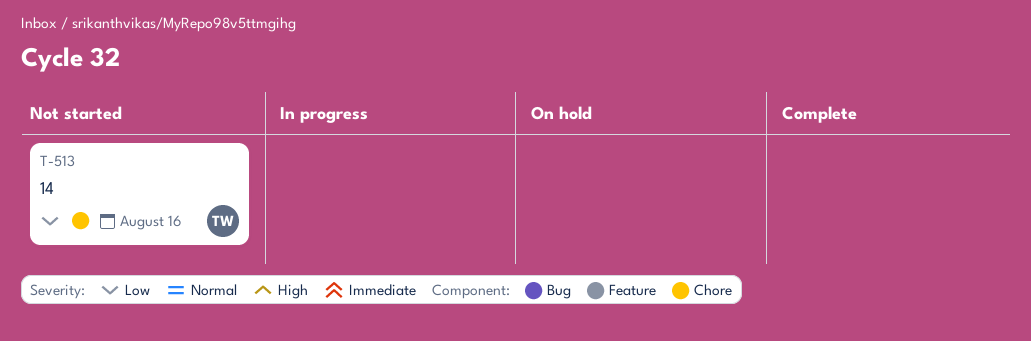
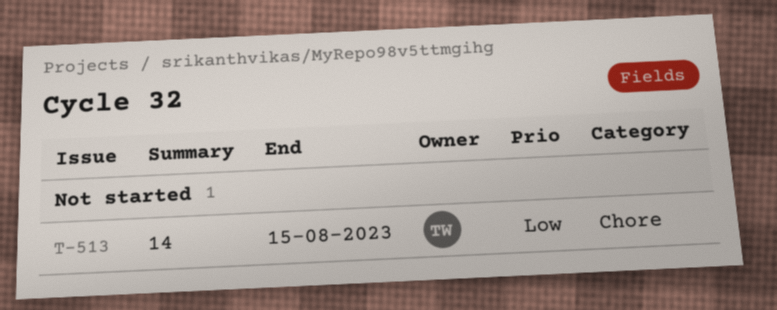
T-513, due: Aug 16 -> Aug 15

